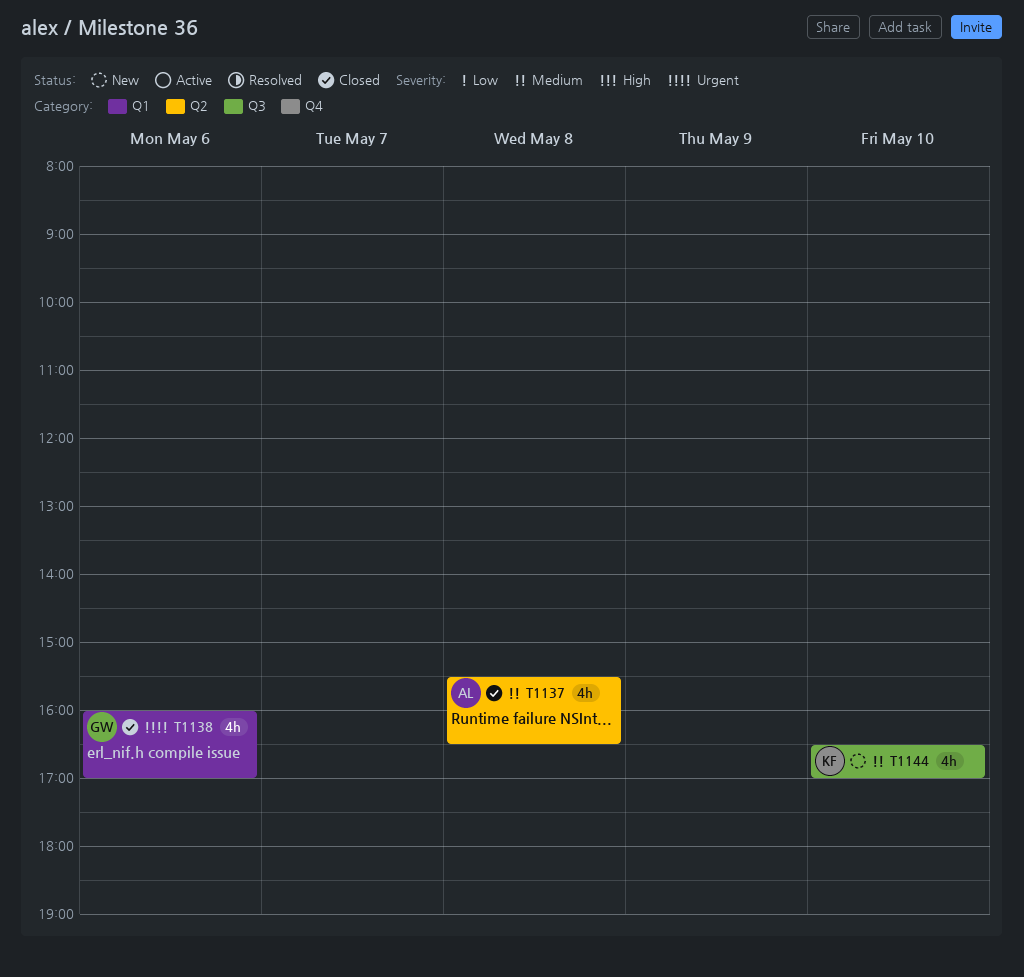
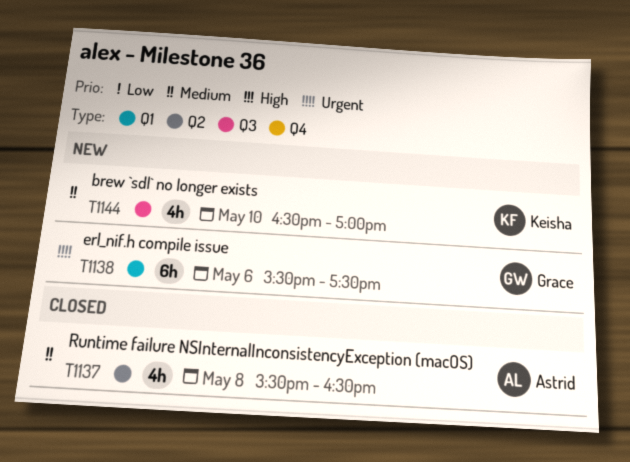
T1138, status: Closed -> New
T1138, estimate: 4h -> 6h
T1138, begins: 16:00 -> 15:30
T1138, ends: 17:00 -> 17:30

